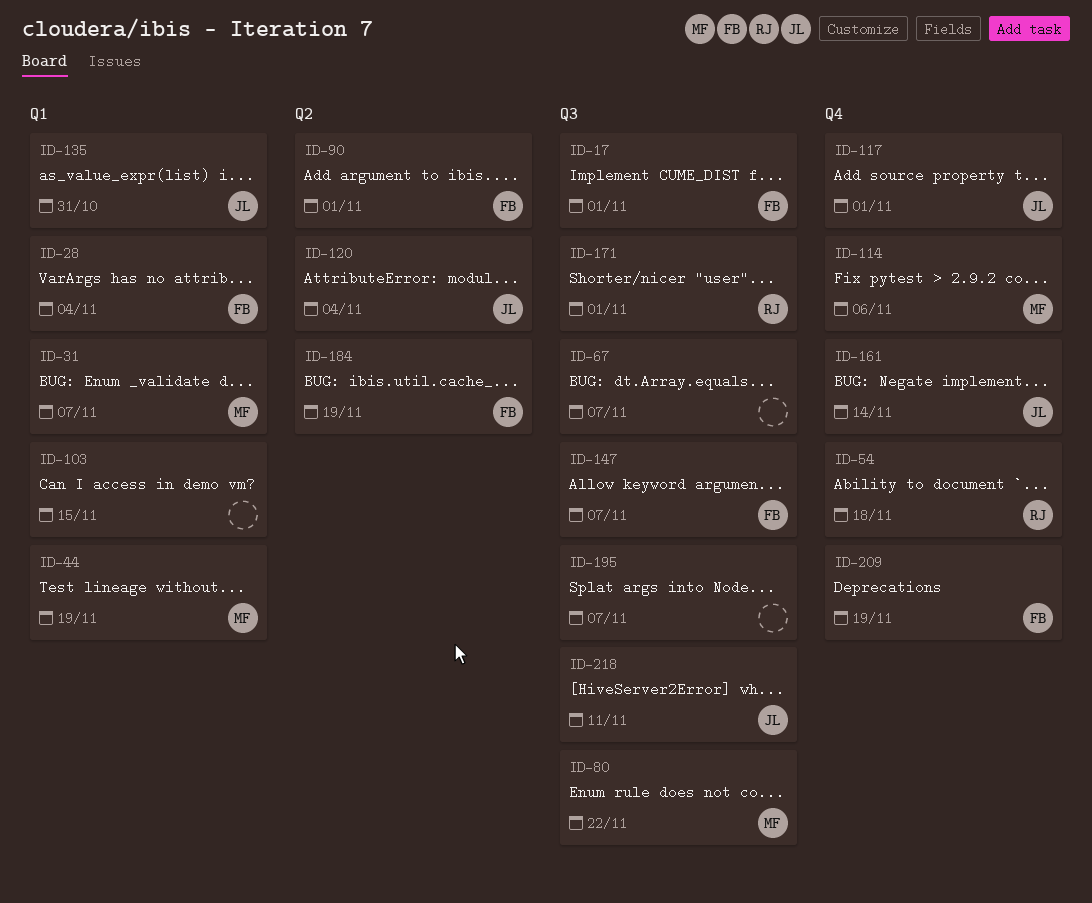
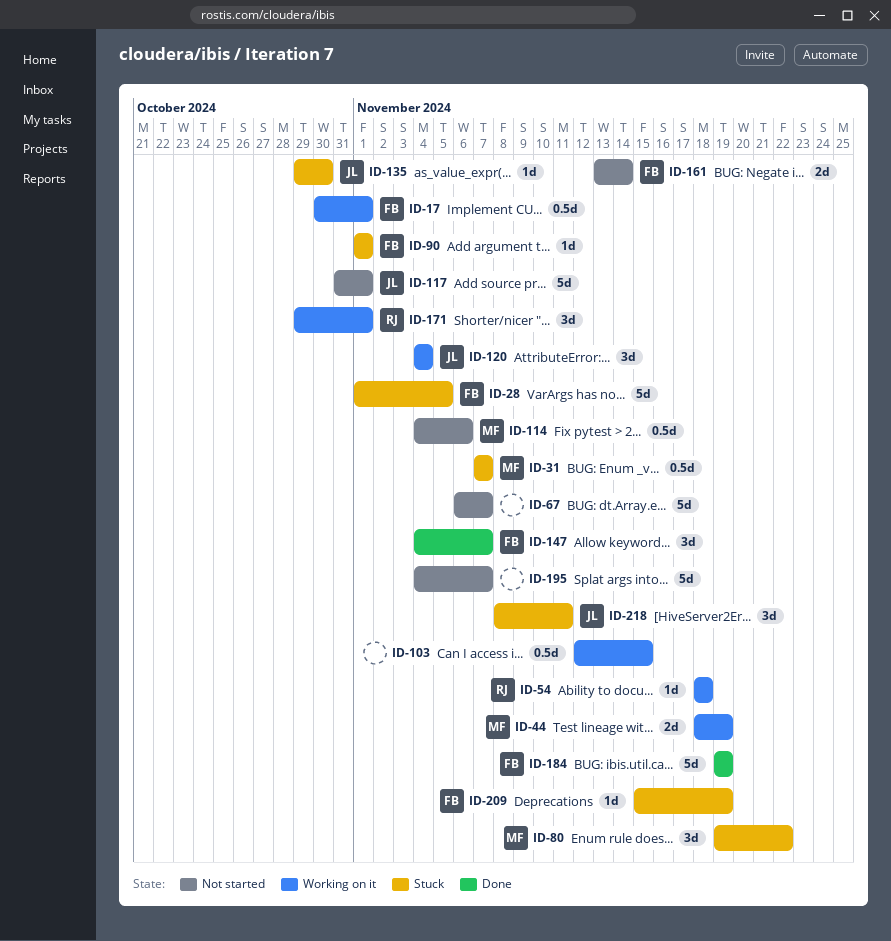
ID-28, due: Nov 4 -> Nov 5
ID-135, due: Oct 31 -> Oct 30
ID-161, owner: JL -> FB

